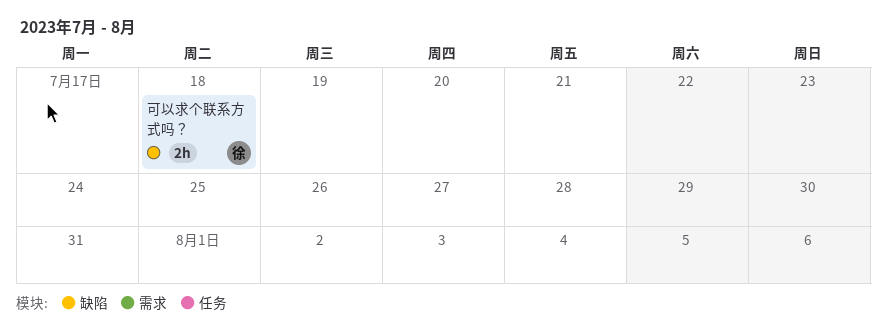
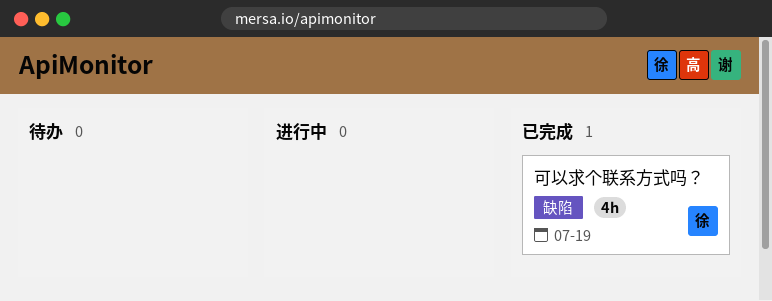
可以求个联系方式吗？, estimate: 2h -> 4h
可以求个联系方式吗？, due: Jul 18 -> Jul 19

